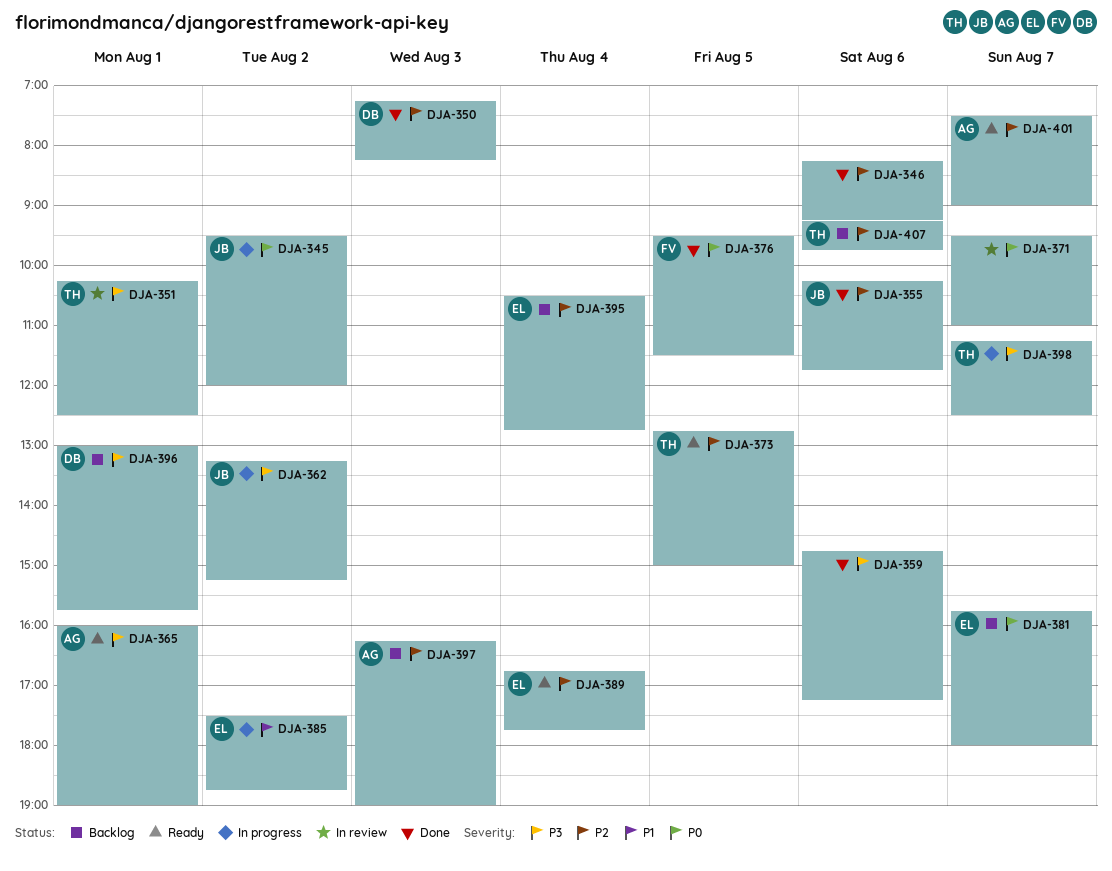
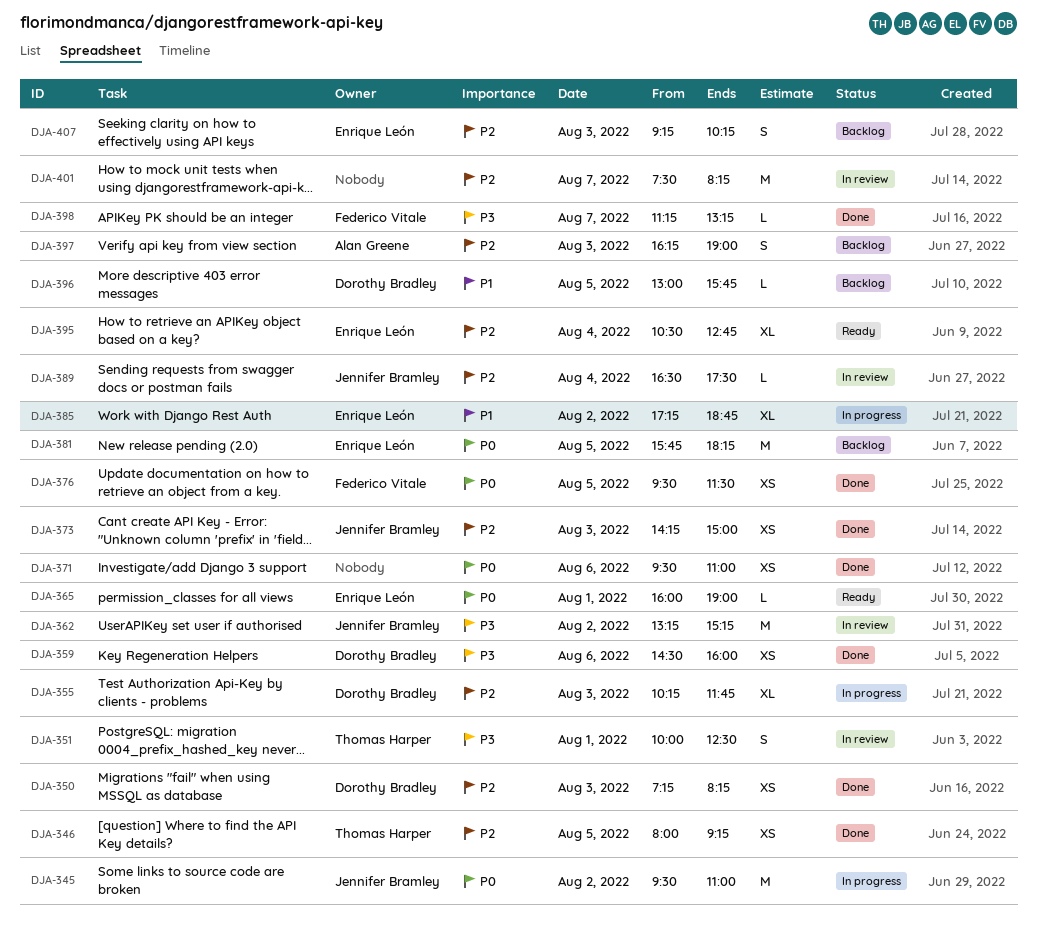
DJA-345, ends: 12:00 -> 11:00
DJA-346, owner: none -> Thomas Harper
DJA-346, day: Aug 6 -> Aug 5
DJA-346, begins: 08:15 -> 08:00
DJA-351, begins: 10:15 -> 10:00
DJA-355, status: Done -> In progress
DJA-355, owner: Jennifer Bramley -> Dorothy Bradley
DJA-355, day: Aug 6 -> Aug 3
DJA-359, owner: none -> Dorothy Bradley
DJA-359, begins: 14:45 -> 14:30
DJA-359, ends: 17:15 -> 16:00
DJA-362, status: In progress -> In review
DJA-365, owner: Alan Greene -> Enrique León
DJA-365, priority: P3 -> P0
DJA-371, status: In review -> Done
DJA-371, day: Aug 7 -> Aug 6
DJA-373, status: Ready -> Done
DJA-373, owner: Thomas Harper -> Jennifer Bramley
DJA-373, day: Aug 5 -> Aug 3
DJA-373, begins: 12:45 -> 14:15
DJA-381, day: Aug 7 -> Aug 5
DJA-381, ends: 18:00 -> 18:15
DJA-385, begins: 17:30 -> 17:15
DJA-389, status: Ready -> In review
DJA-389, owner: Enrique León -> Jennifer Bramley
DJA-389, begins: 16:45 -> 16:30
DJA-389, ends: 17:45 -> 17:30
DJA-395, status: Backlog -> Ready
DJA-396, priority: P3 -> P1
DJA-396, day: Aug 1 -> Aug 5
DJA-398, status: In progress -> Done
DJA-398, owner: Thomas Harper -> Federico Vitale
DJA-398, ends: 12:30 -> 13:15
DJA-401, status: Ready -> In review
DJA-401, owner: Alan Greene -> none
DJA-401, ends: 09:00 -> 08:15
DJA-407, owner: Thomas Harper -> Enrique León
DJA-407, day: Aug 6 -> Aug 3
DJA-407, ends: 09:45 -> 10:15

